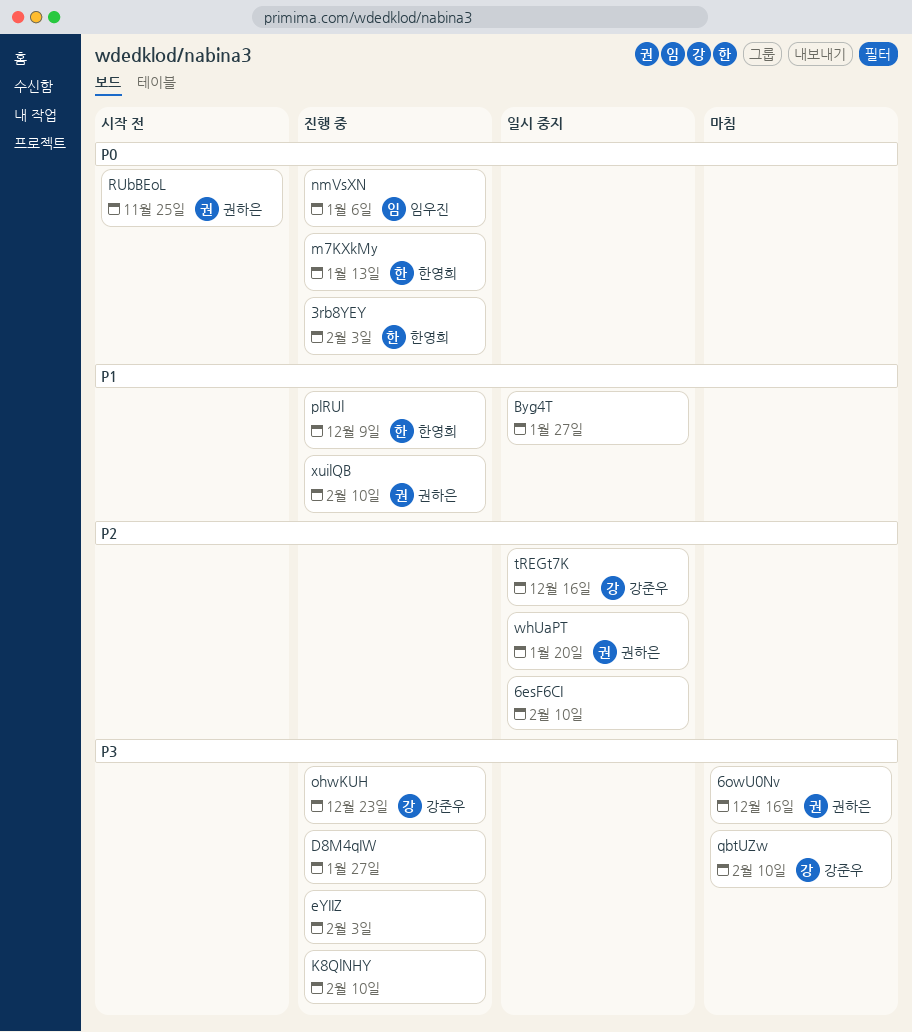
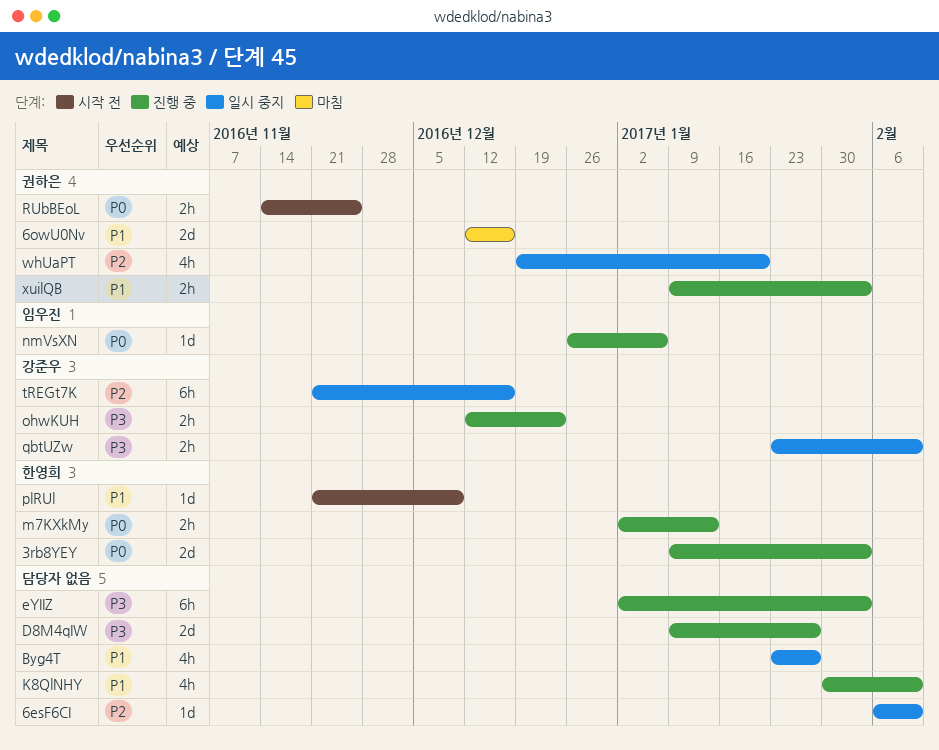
6owU0Nv, priority: P3 -> P1
K8QlNHY, priority: P3 -> P1
plRUl, status: 진행 중 -> 시작 전
qbtUZw, status: 마침 -> 일시 중지
xuilQB, due: Feb 10 -> Feb 3

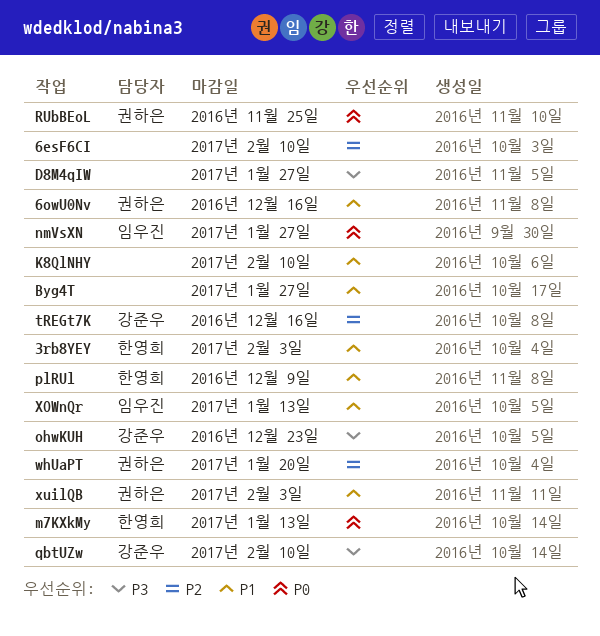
3rb8YEY, priority: P0 -> P1
eYIIZ: present -> none
nmVsXN, due: Jan 6 -> Jan 27
XOWnQr: none -> present

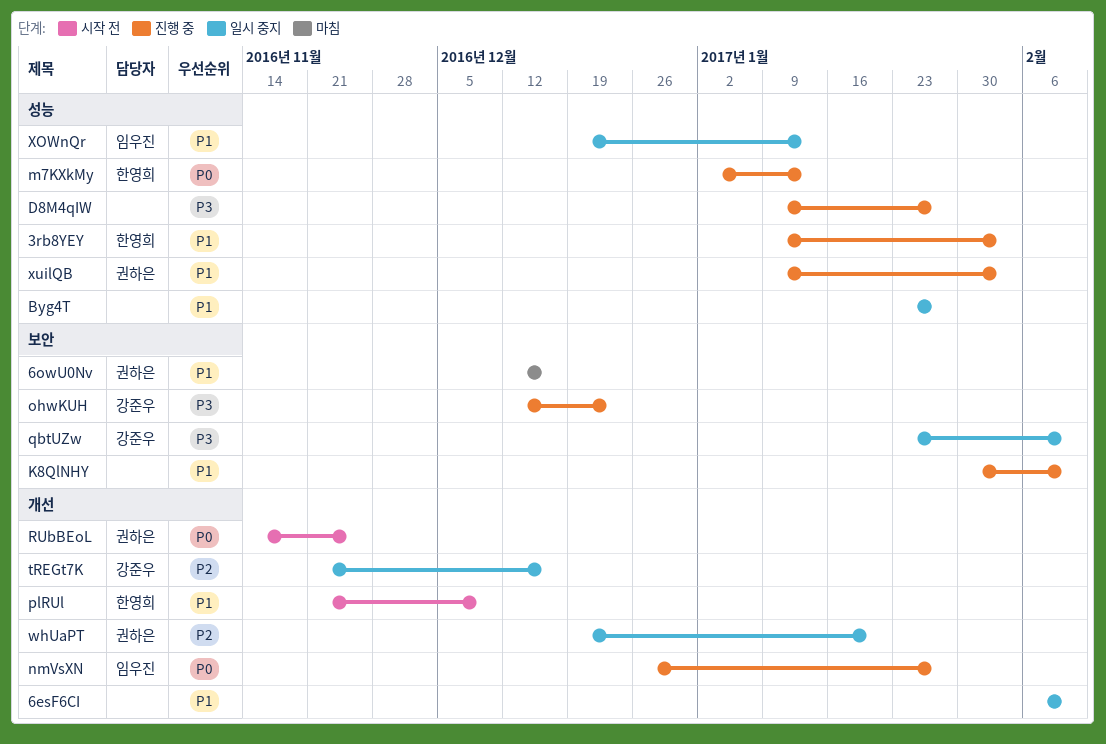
6esF6CI, priority: P2 -> P1

